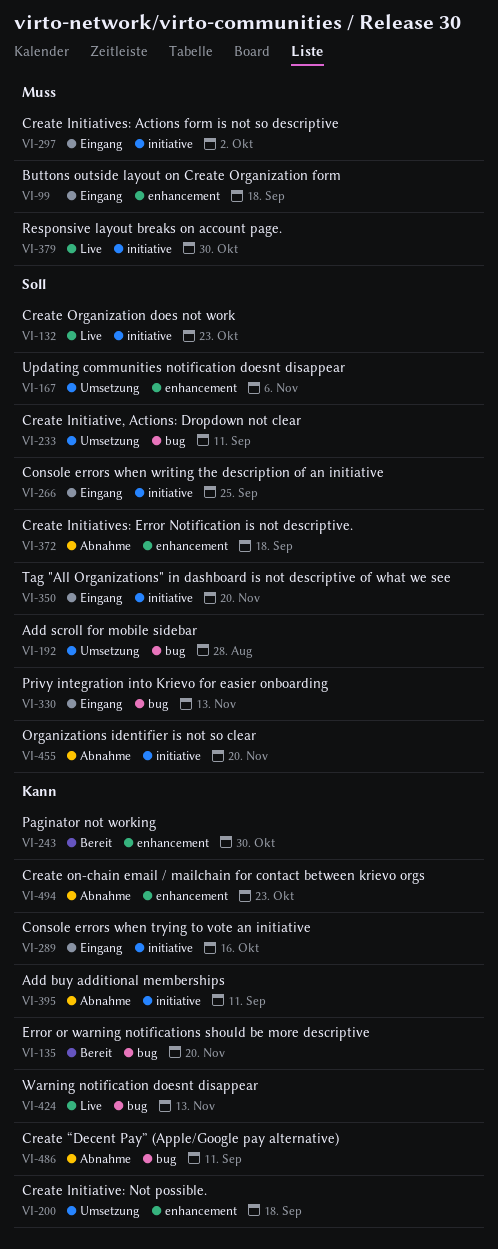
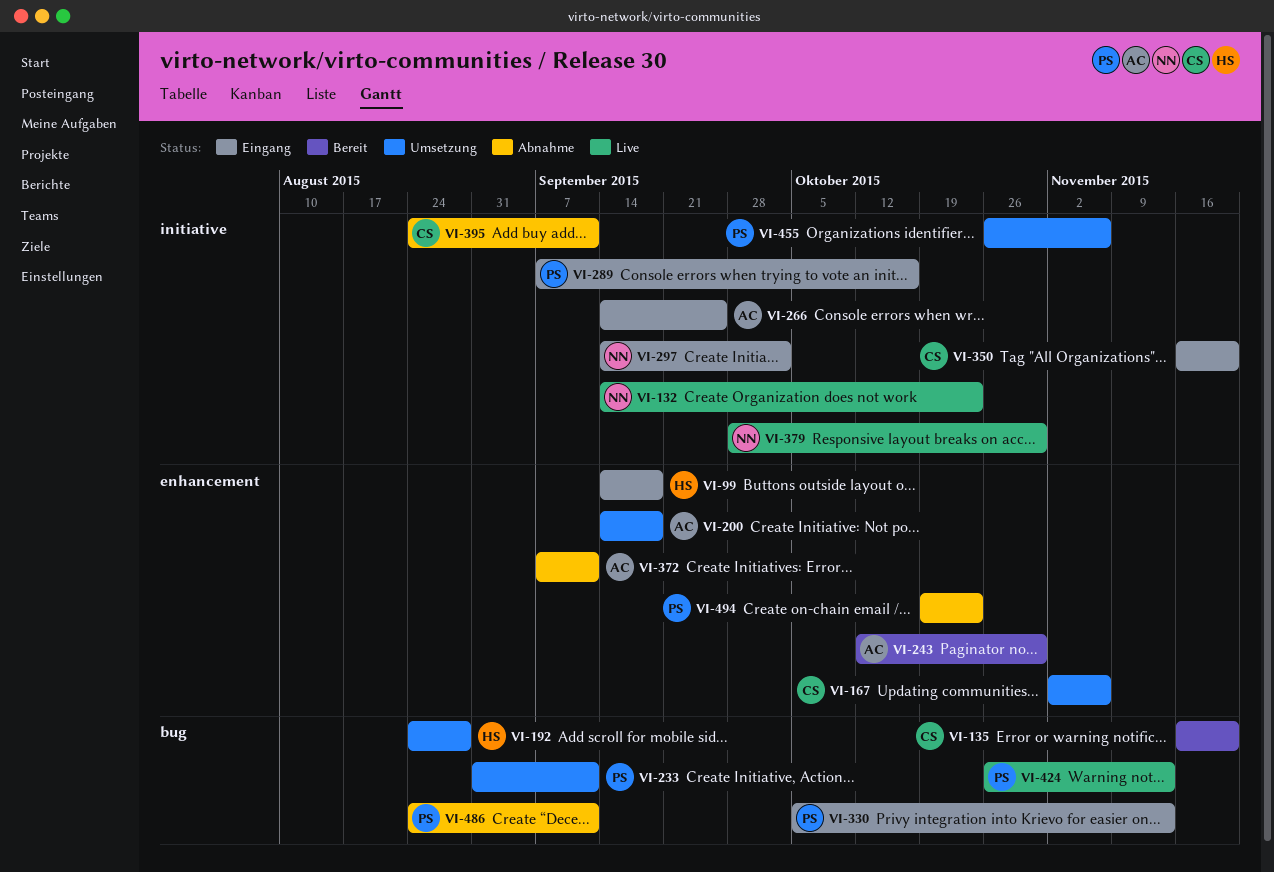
VI-372, due: Sep 18 -> Sep 11
VI-455, status: Abnahme -> Umsetzung
VI-455, due: Nov 20 -> Nov 6

